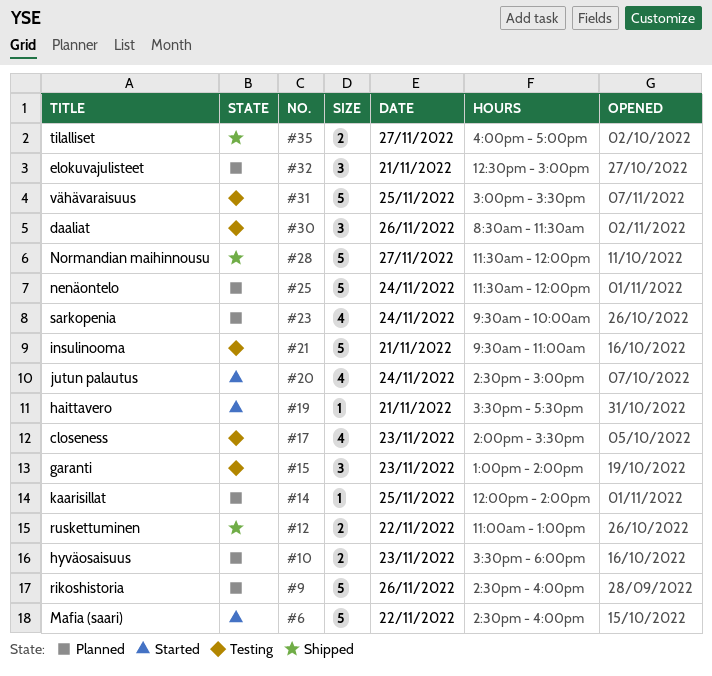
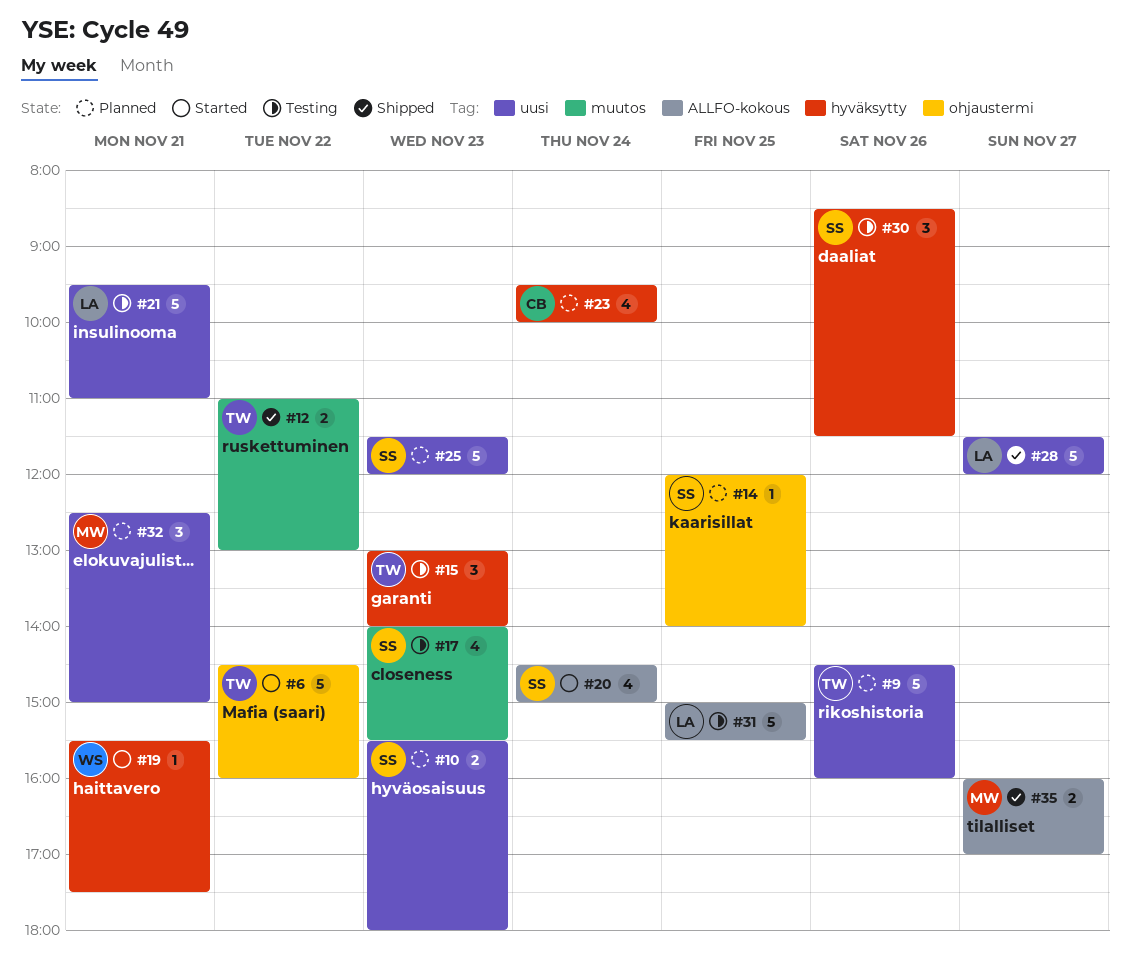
#25, day: Nov 24 -> Nov 23

